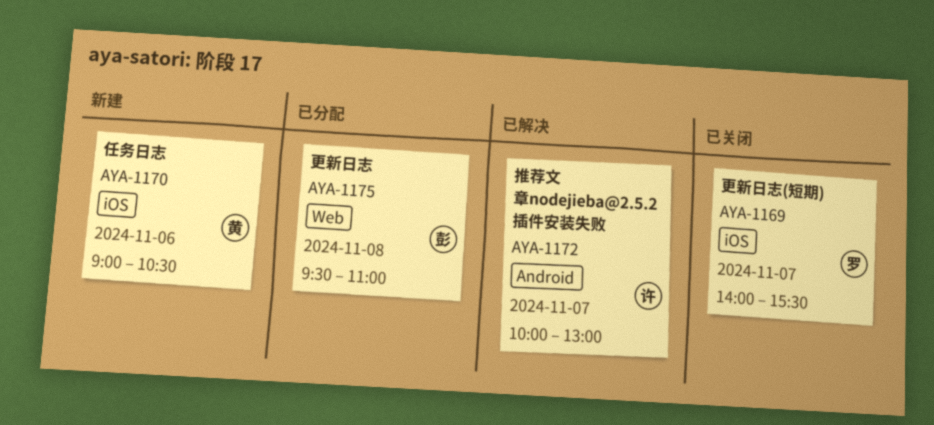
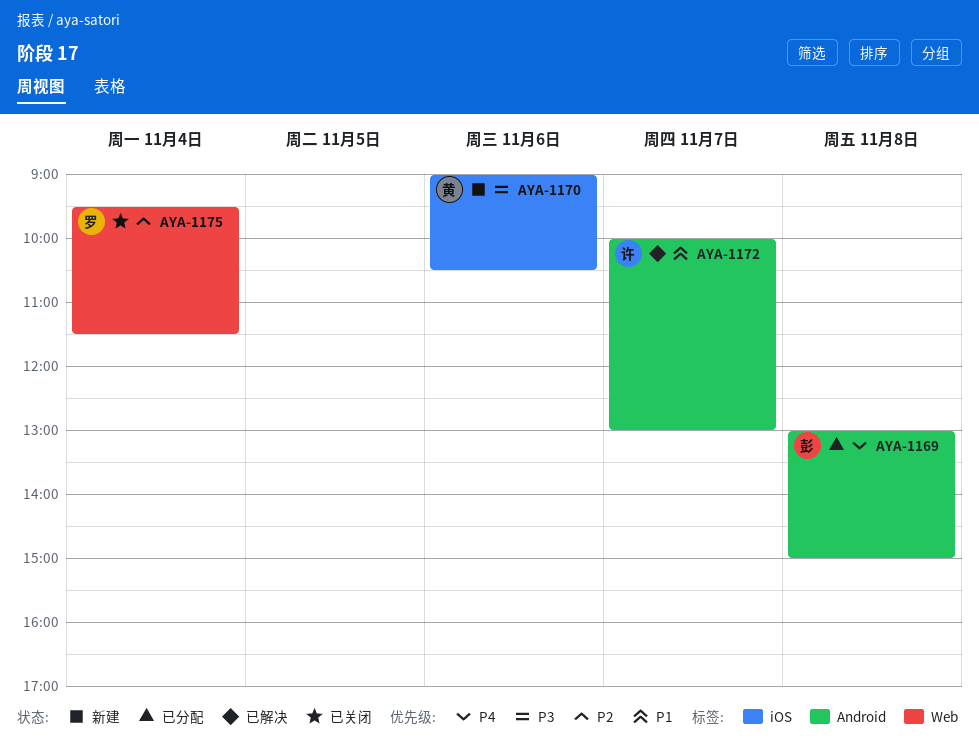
AYA-1169, status: 已关闭 -> 已分配
AYA-1169, owner: 罗 -> 彭
AYA-1169, label: iOS -> Android
AYA-1169, day: Nov 7 -> Nov 8
AYA-1169, begins: 14:00 -> 13:00
AYA-1169, ends: 15:30 -> 15:00
AYA-1175, status: 已分配 -> 已关闭
AYA-1175, owner: 彭 -> 罗
AYA-1175, day: Nov 8 -> Nov 4
AYA-1175, ends: 11:00 -> 11:30

